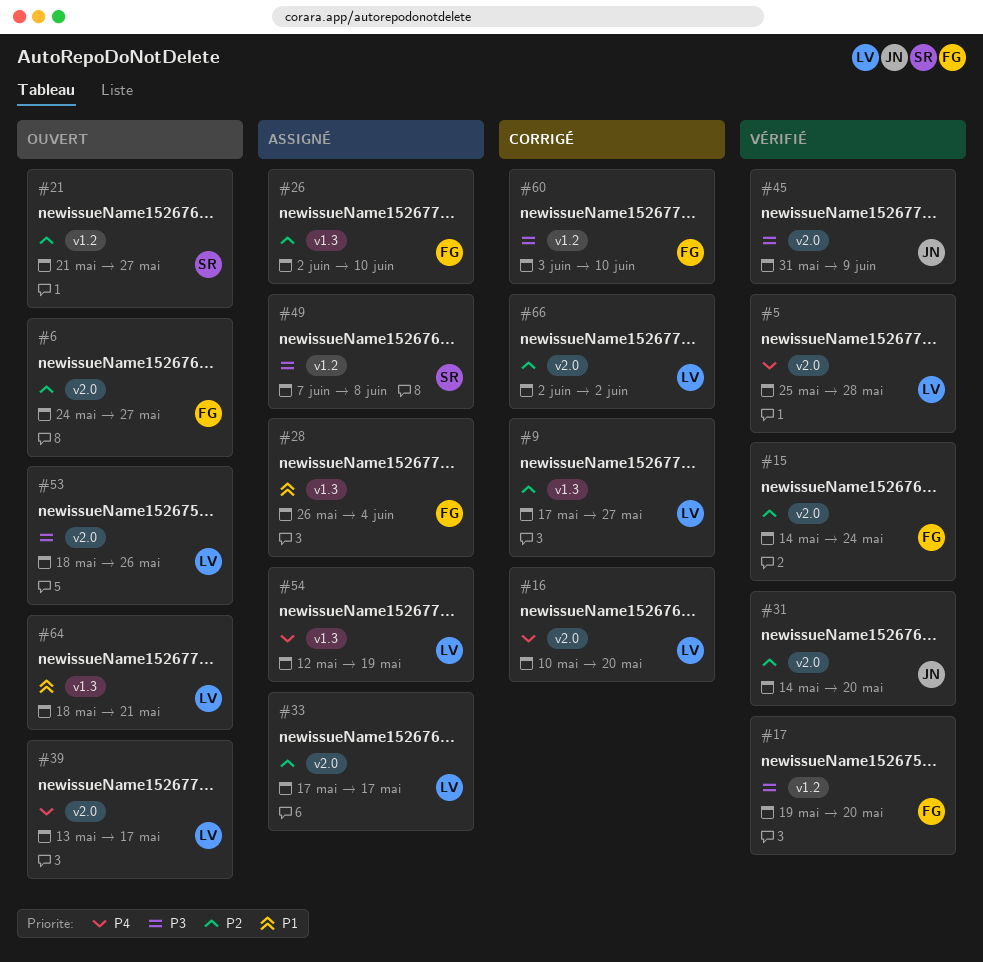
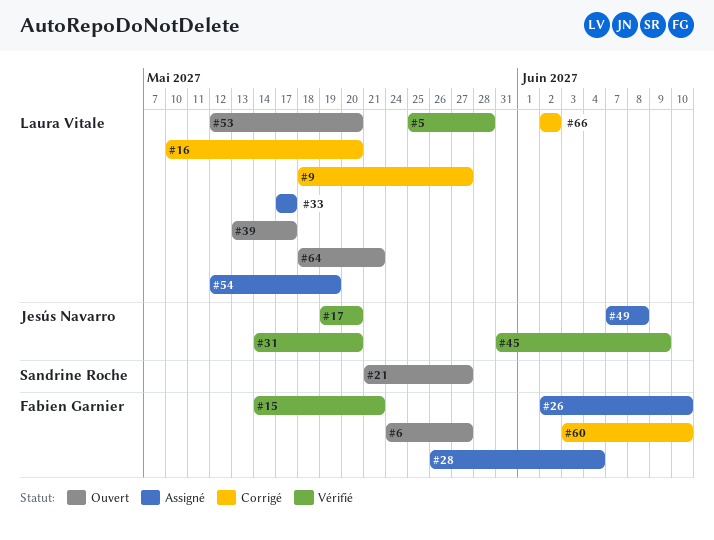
#9, start: May 17 -> May 18
#15, due: May 24 -> May 21
#17, owner: Fabien Garnier -> Jesús Navarro
#49, owner: Sandrine Roche -> Jesús Navarro
#53, start: May 18 -> May 12
#53, due: May 26 -> May 20

